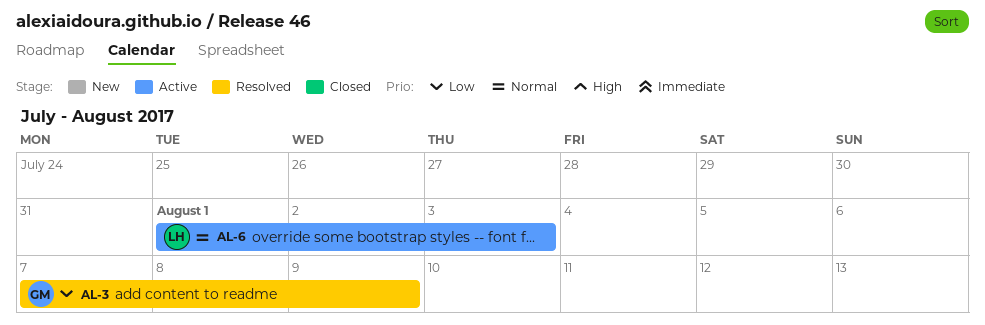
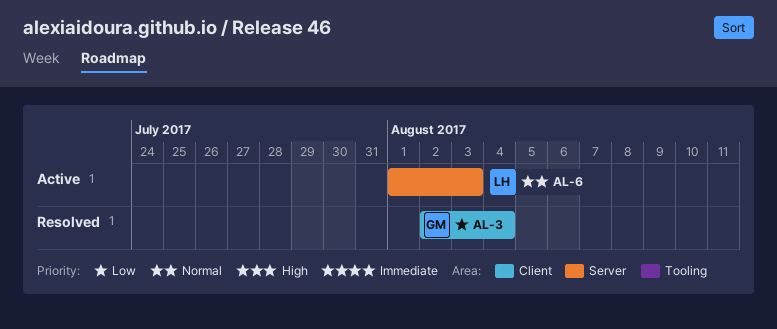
AL-3, start: Aug 7 -> Aug 2
AL-3, due: Aug 9 -> Aug 4

